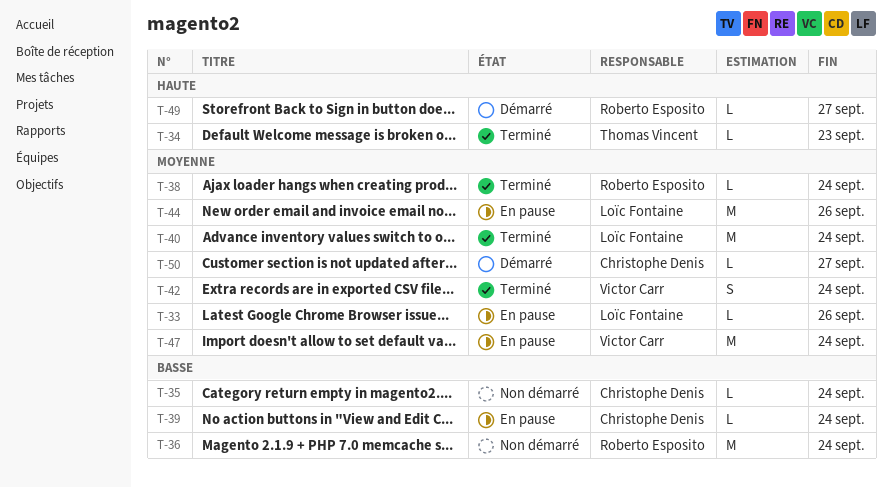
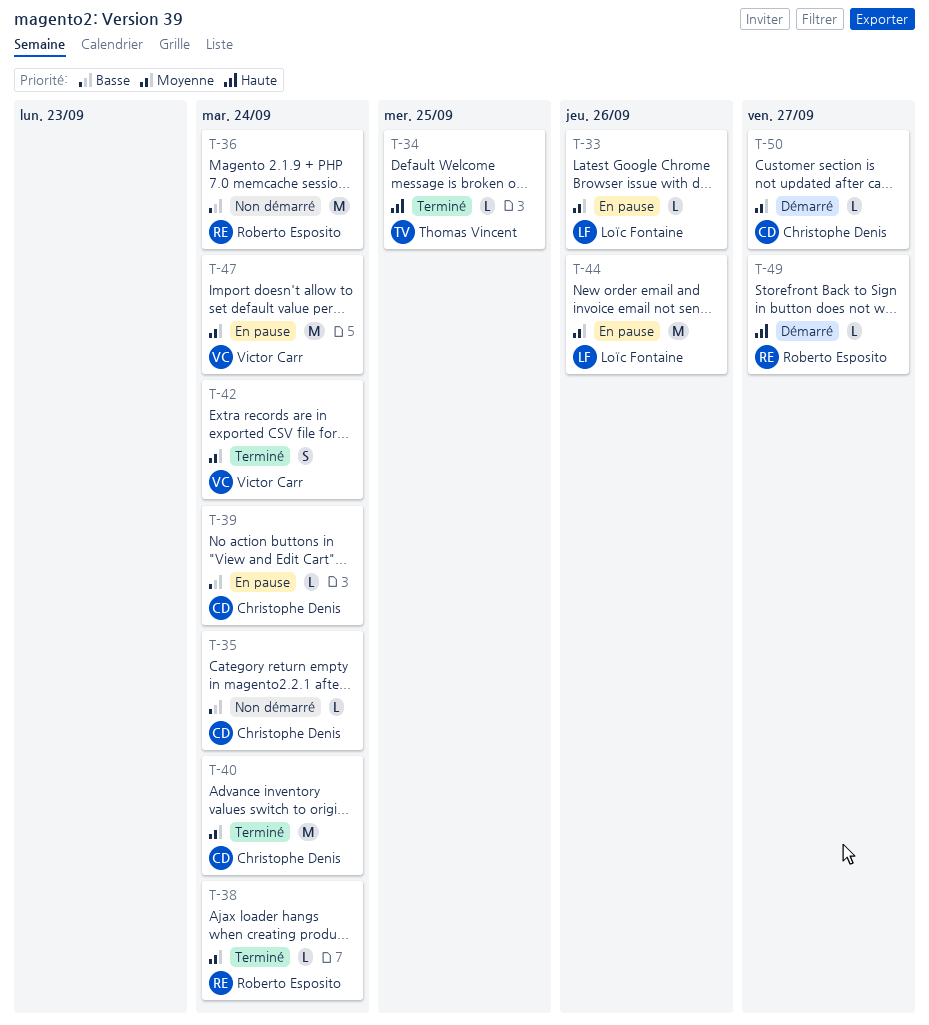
T-34, due: Sep 23 -> Sep 25
T-40, owner: Loïc Fontaine -> Christophe Denis

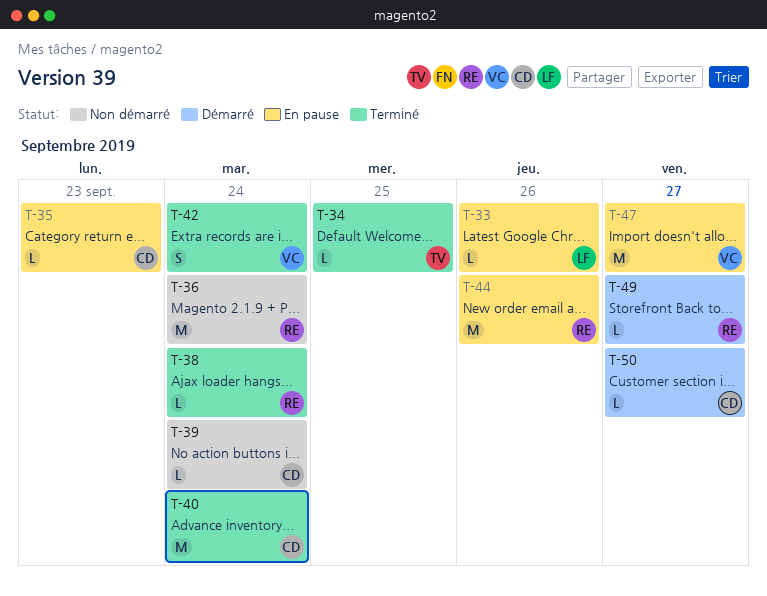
T-35, status: Non démarré -> En pause
T-35, due: Sep 24 -> Sep 23
T-39, status: En pause -> Non démarré
T-44, owner: Loïc Fontaine -> Roberto Esposito
T-47, due: Sep 24 -> Sep 27

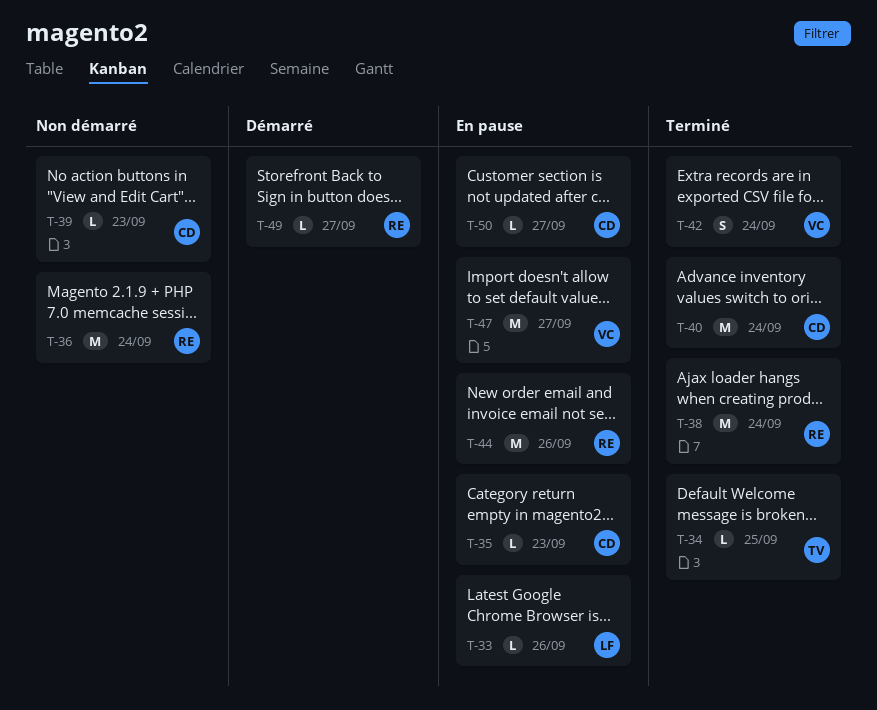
T-38, estimate: L -> M
T-39, due: Sep 24 -> Sep 23
T-50, status: Démarré -> En pause

